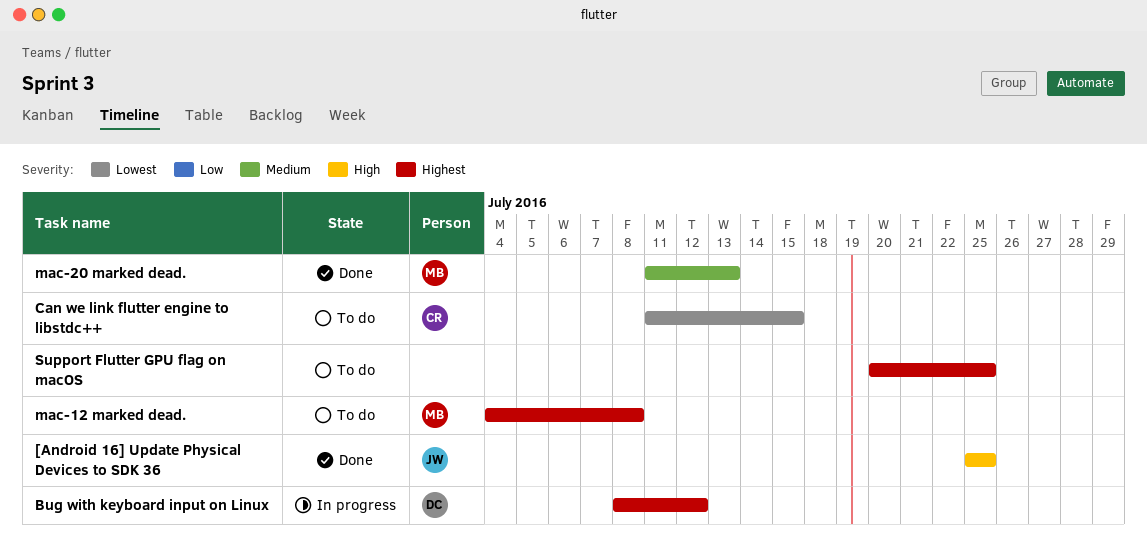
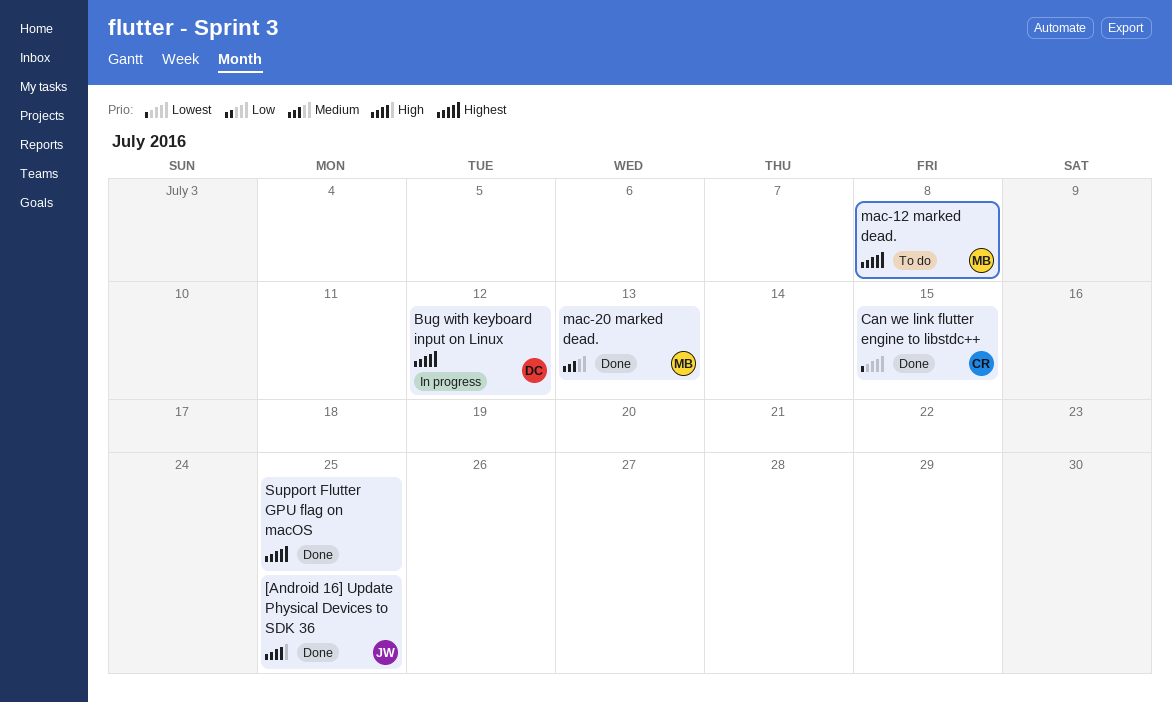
Can we link flutter engine to libstdc++, status: To do -> Done
Support Flutter GPU flag on macOS, status: To do -> Done

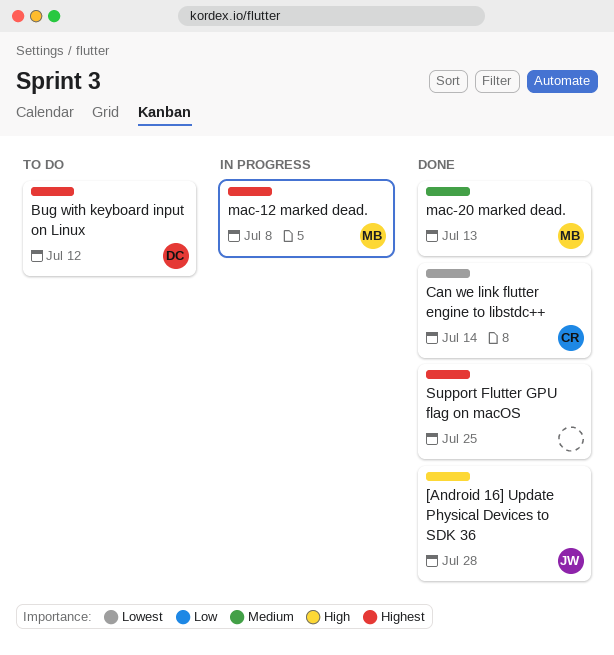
[Android 16] Update Physical Devices to SDK 36, due: Jul 25 -> Jul 28
Bug with keyboard input on Linux, status: In progress -> To do
Can we link flutter engine to libstdc++, due: Jul 15 -> Jul 14
mac-12 marked dead., status: To do -> In progress

